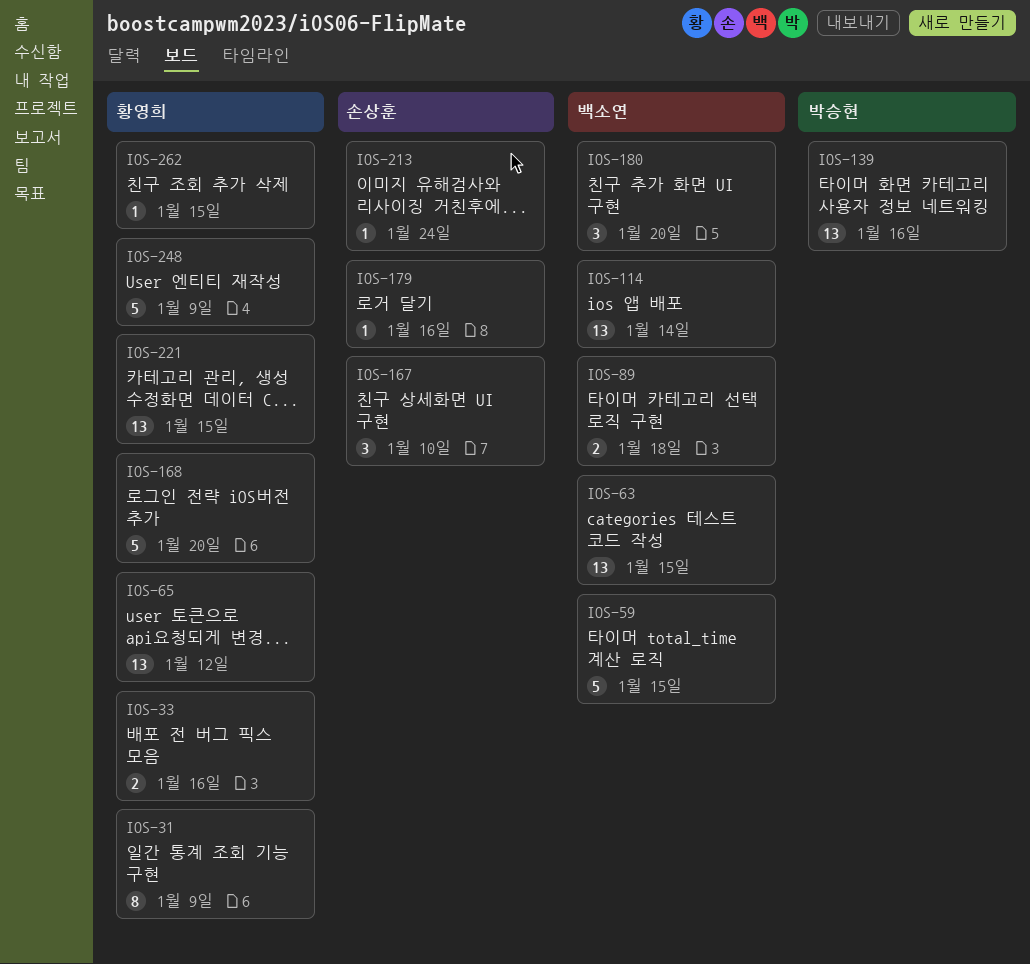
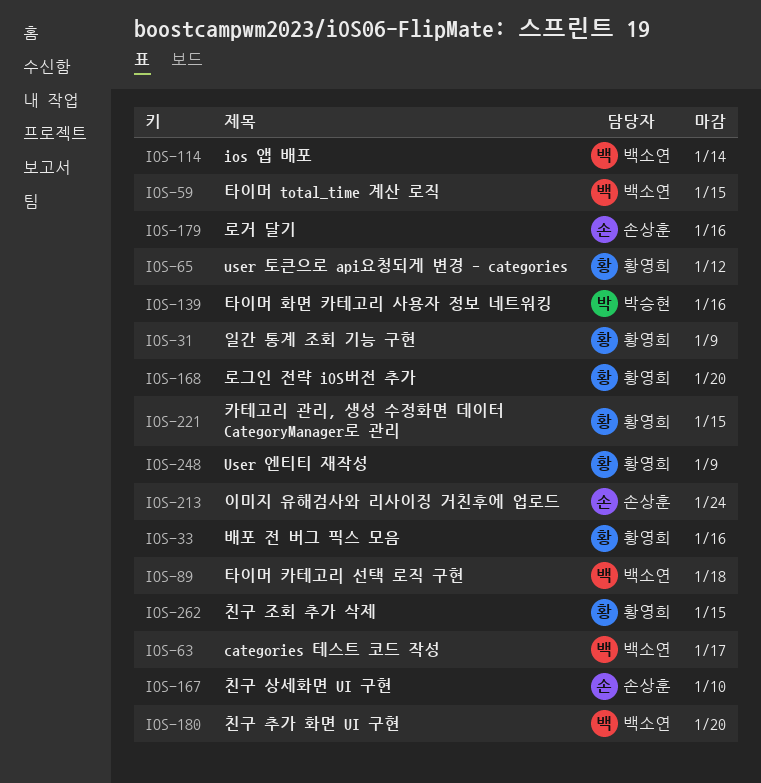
IOS-63, due: Jan 15 -> Jan 17

